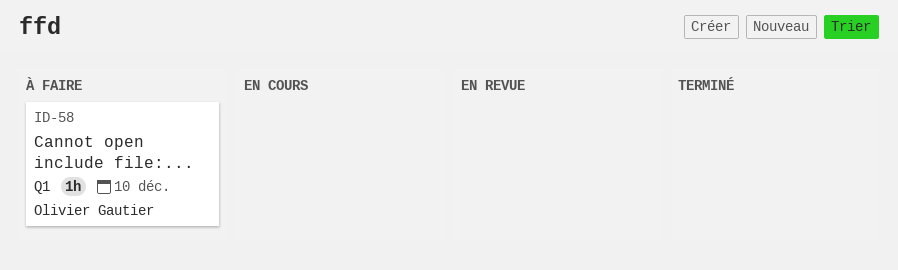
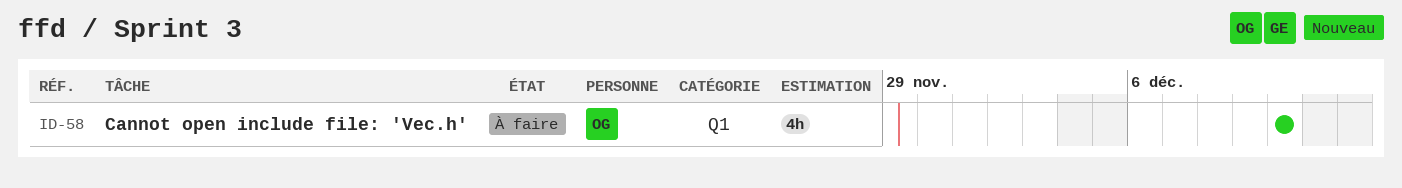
ID-58, estimate: 1h -> 4h

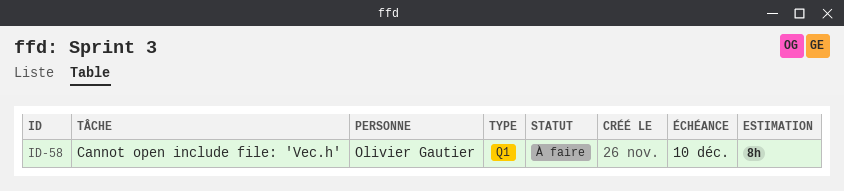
ID-58, estimate: 4h -> 8h

